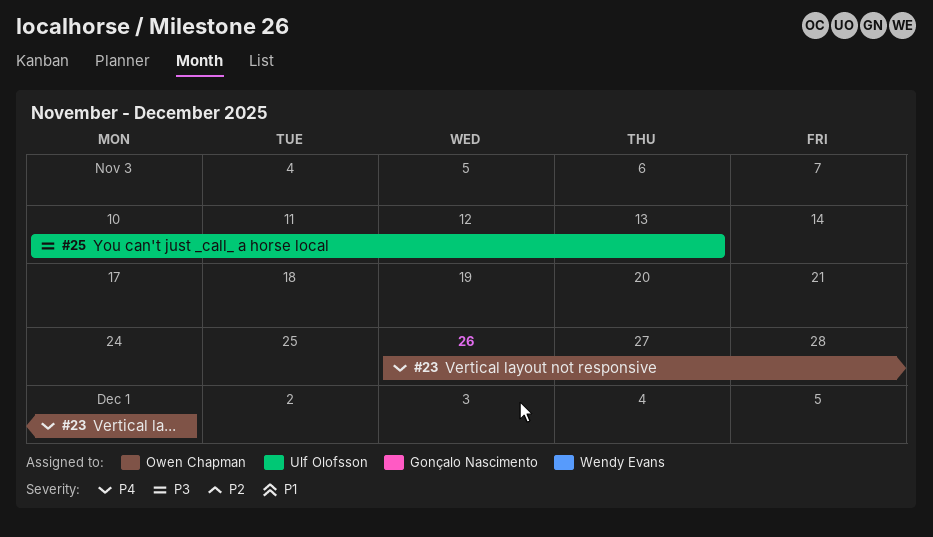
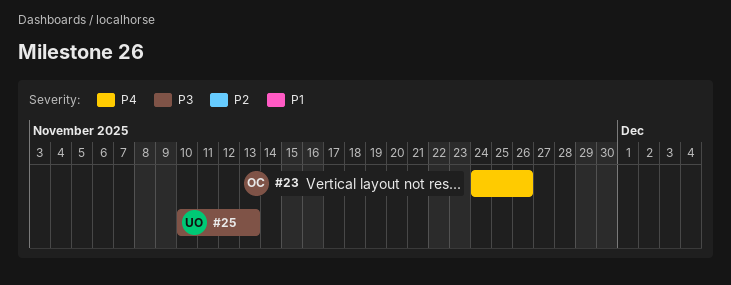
#23, start: Nov 26 -> Nov 24
#23, due: Dec 1 -> Nov 26

